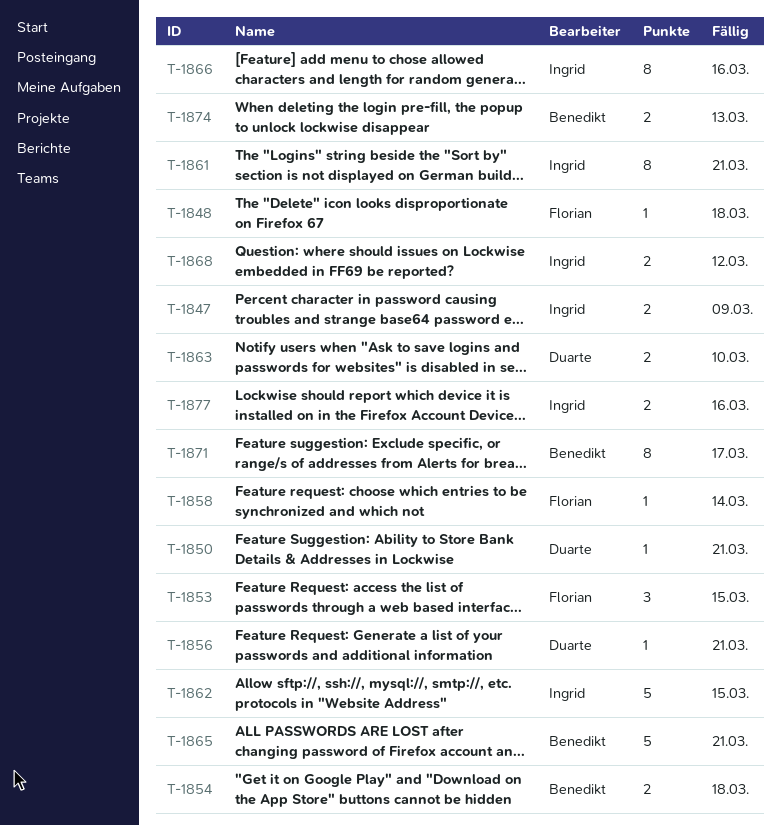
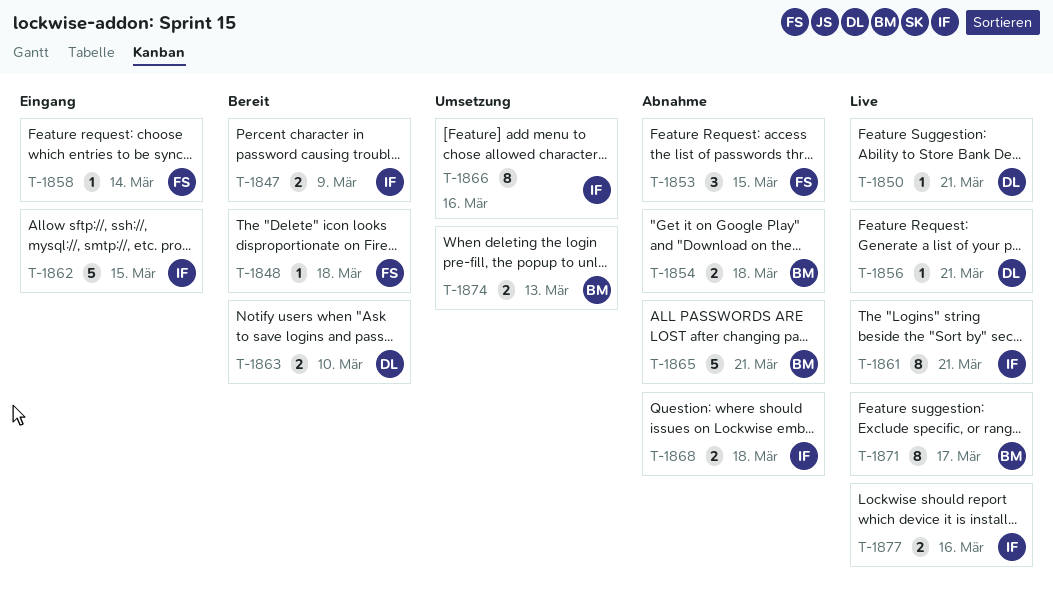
T-1868, due: Mar 12 -> Mar 18

